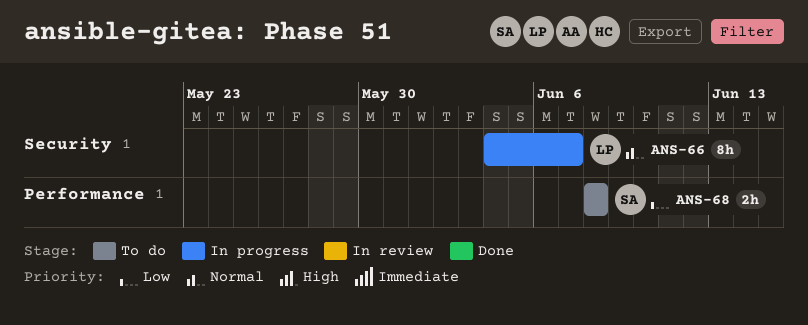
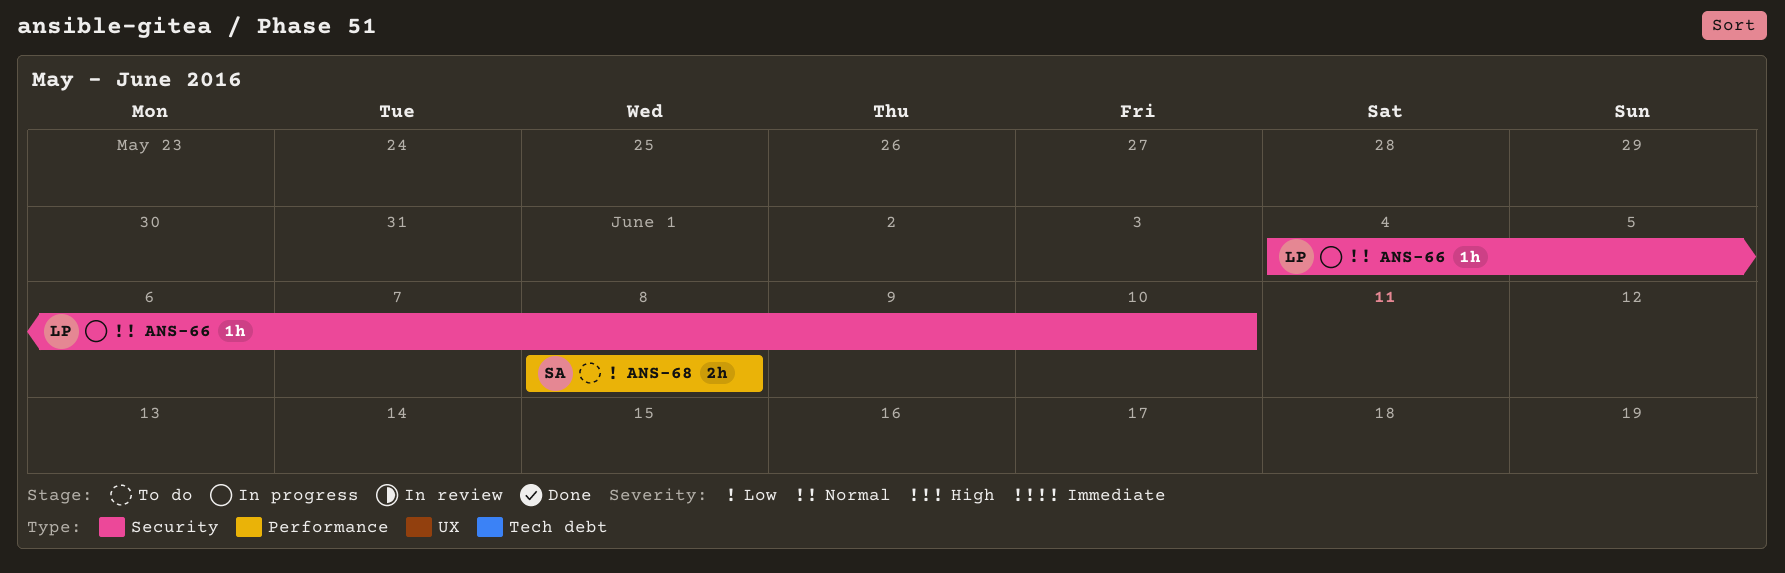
ANS-66, estimate: 8h -> 1h
ANS-66, due: Jun 7 -> Jun 10

